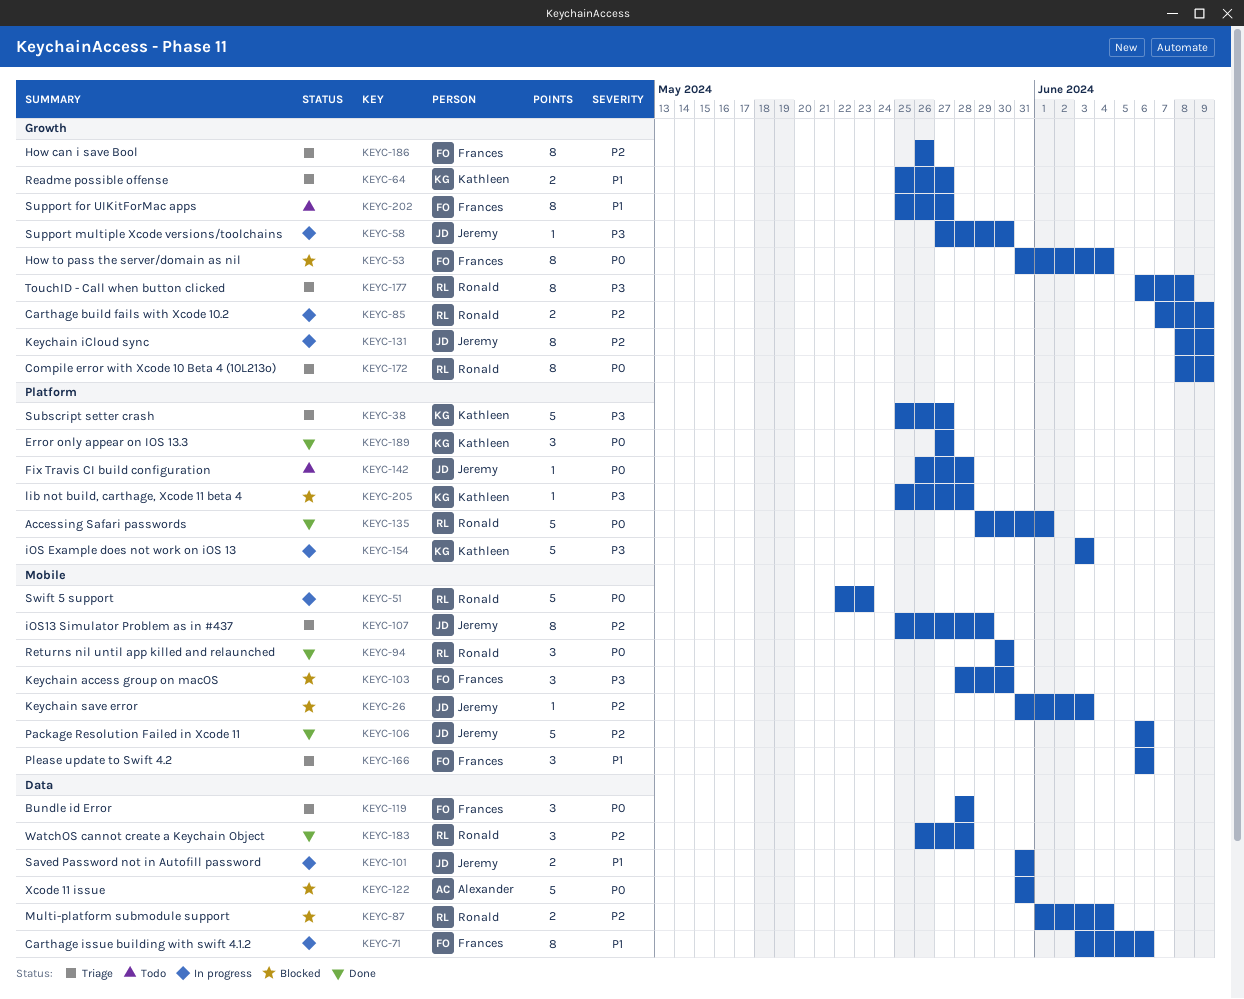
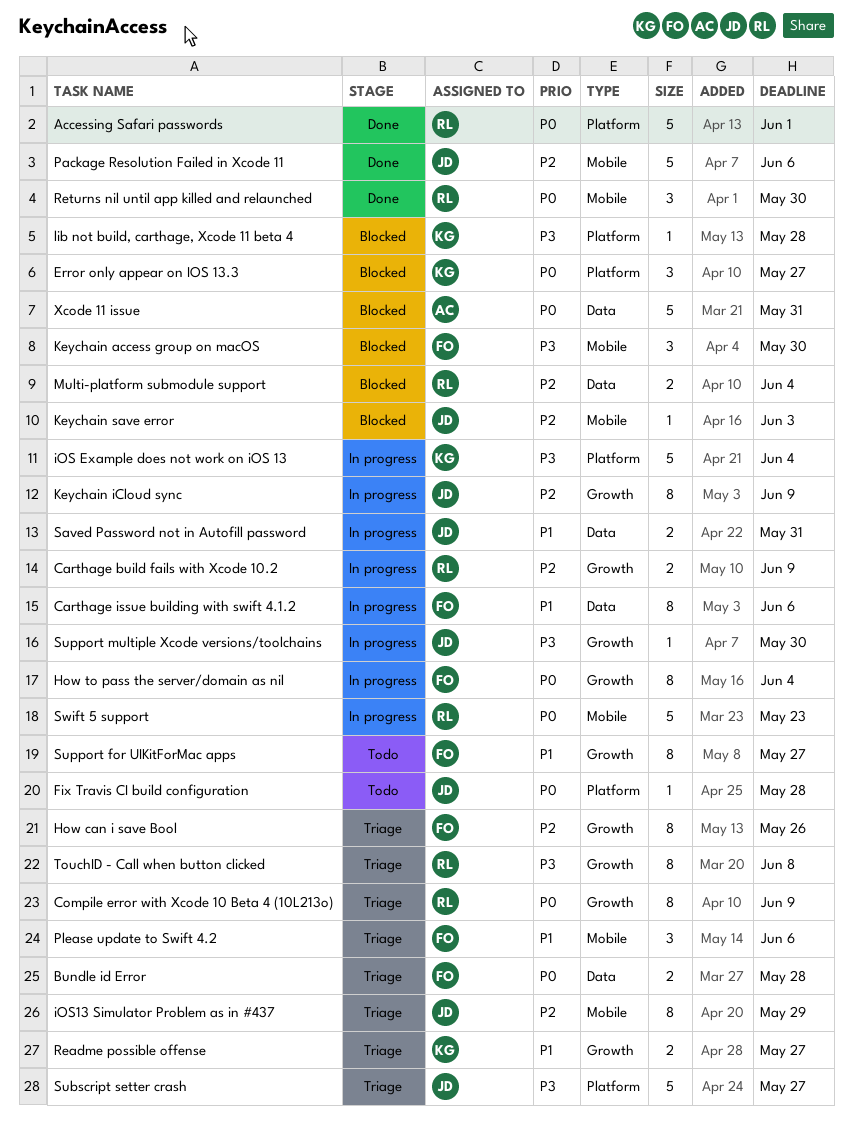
Bundle id Error, estimate: 3 -> 2
Error only appear on IOS 13.3, status: Done -> Blocked
How to pass the server/domain as nil, status: Blocked -> In progress
iOS Example does not work on iOS 13, due: Jun 3 -> Jun 4
Subscript setter crash, owner: Kathleen -> Jeremy
WatchOS cannot create a Keychain Object: present -> none

